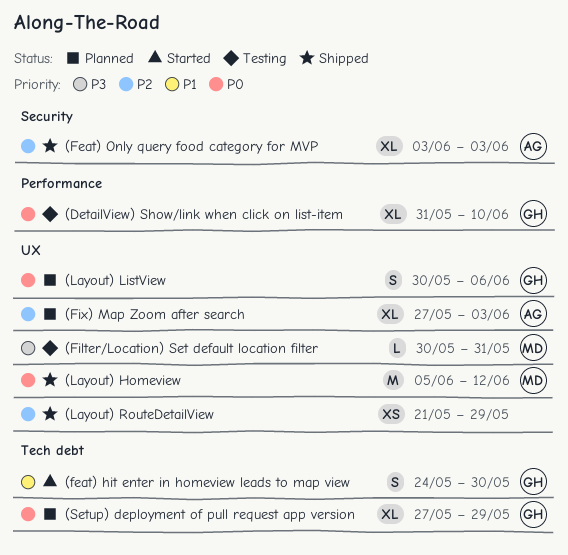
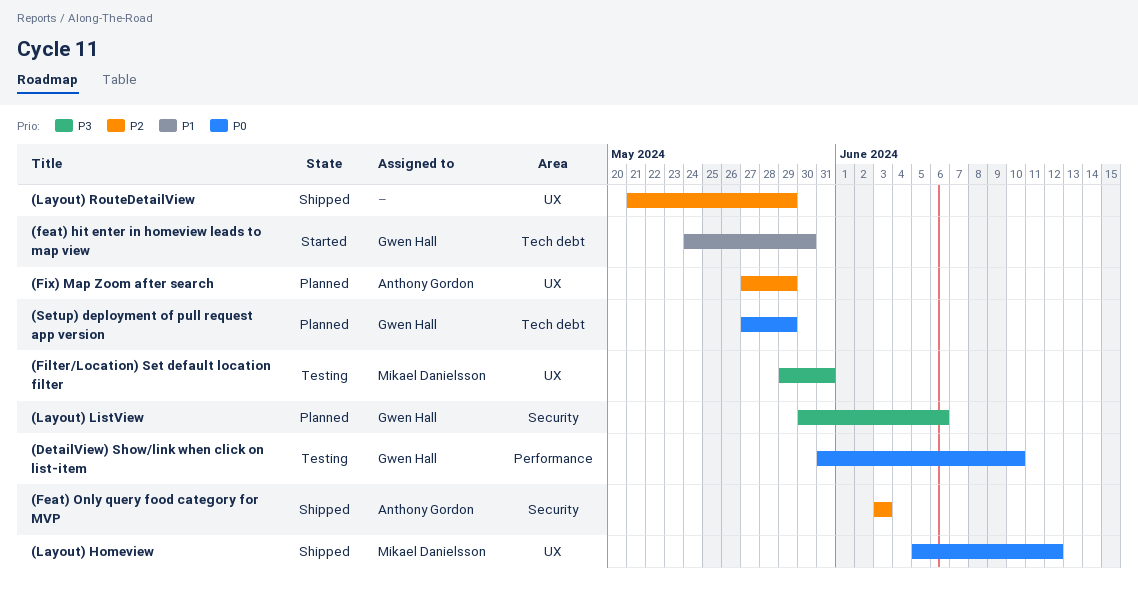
(Filter/Location) Set default location filter, start: May 30 -> May 29
(Fix) Map Zoom after search, due: Jun 3 -> May 29
(Layout) ListView, priority: P0 -> P3
(Layout) ListView, label: UX -> Security

